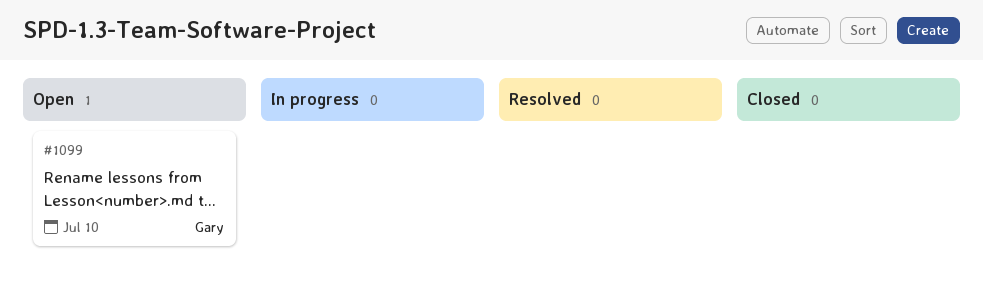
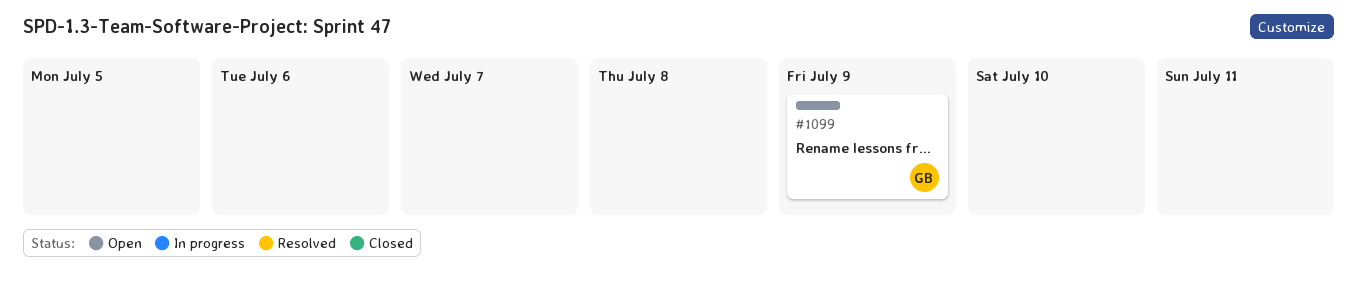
#1099, due: Jul 10 -> Jul 9

